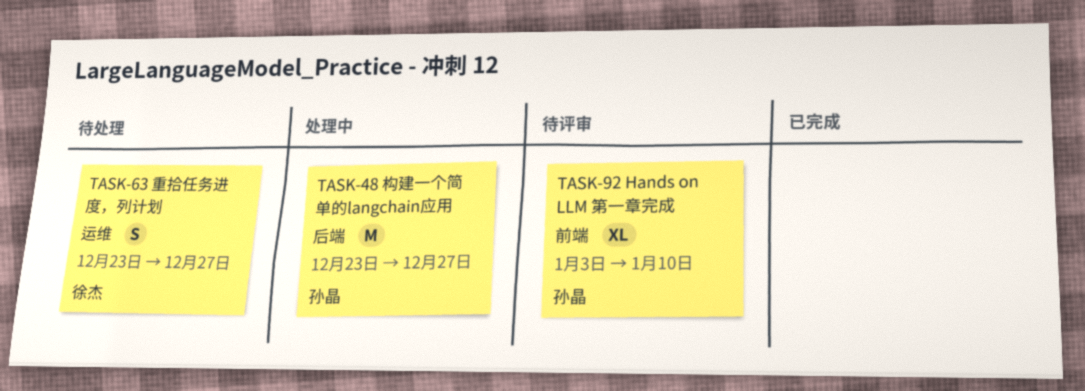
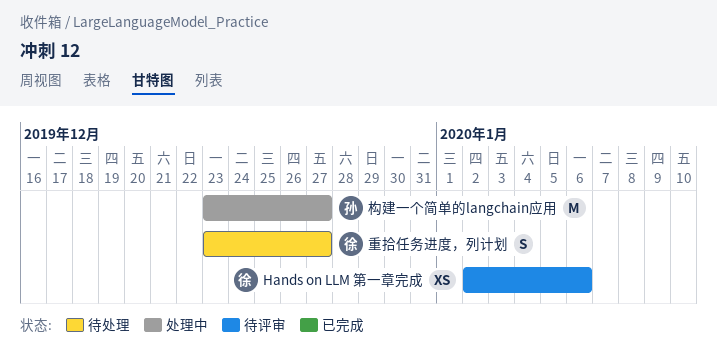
Hands on LLM 第一章完成, owner: 孙晶 -> 徐杰
Hands on LLM 第一章完成, estimate: XL -> XS
Hands on LLM 第一章完成, start: Jan 3 -> Jan 2
Hands on LLM 第一章完成, due: Jan 10 -> Jan 6

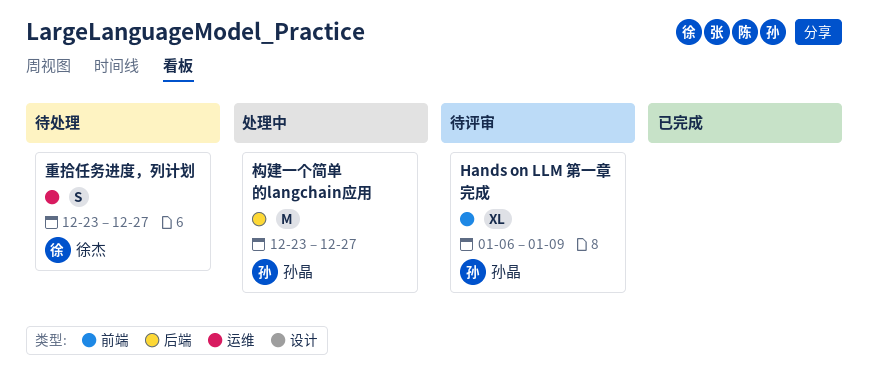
Hands on LLM 第一章完成, owner: 徐杰 -> 孙晶
Hands on LLM 第一章完成, estimate: XS -> XL
Hands on LLM 第一章完成, start: Jan 2 -> Jan 6
Hands on LLM 第一章完成, due: Jan 6 -> Jan 9

